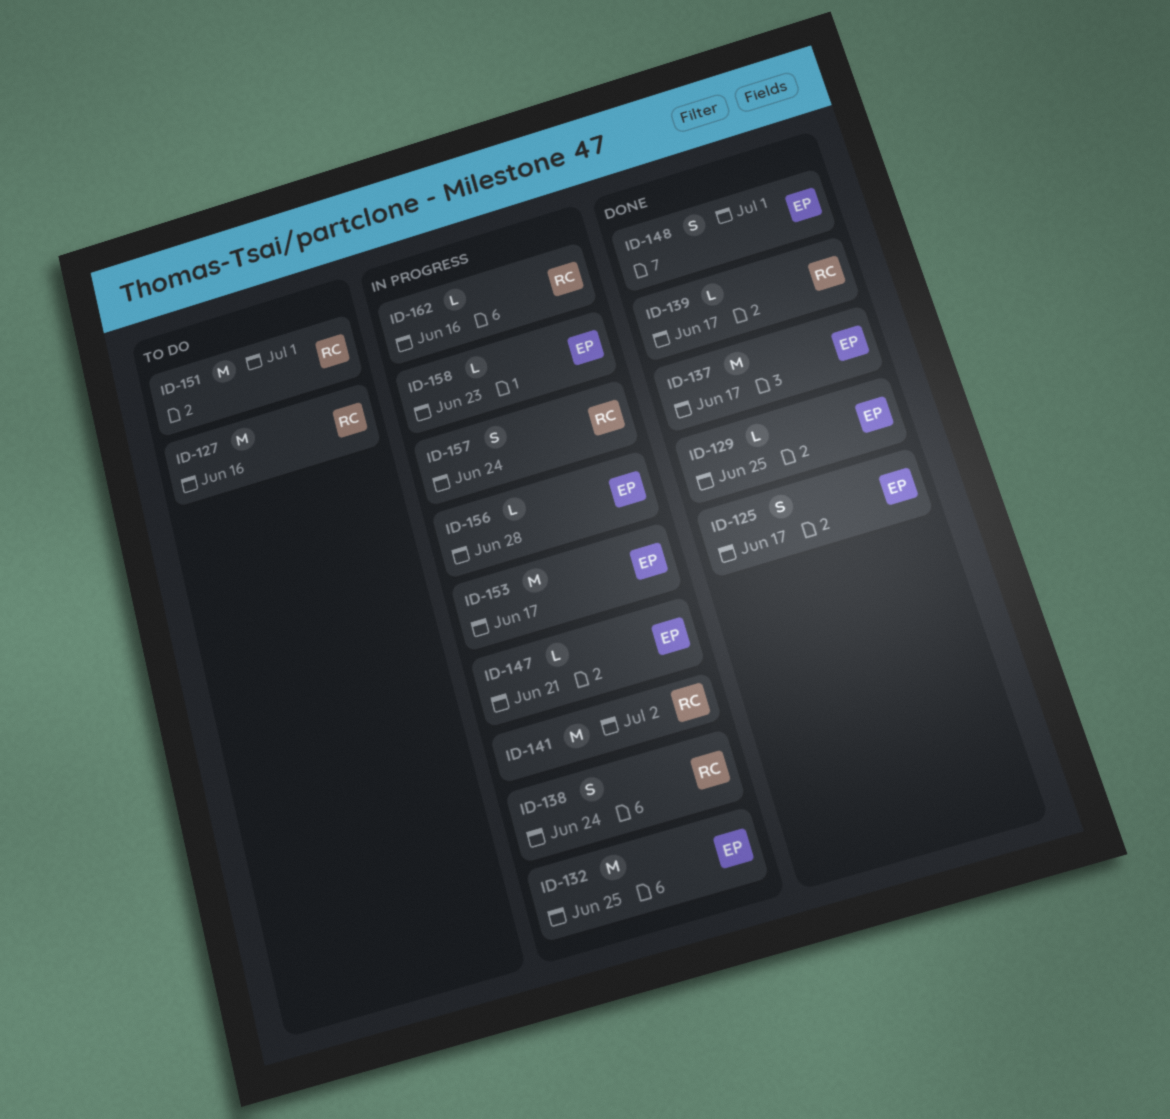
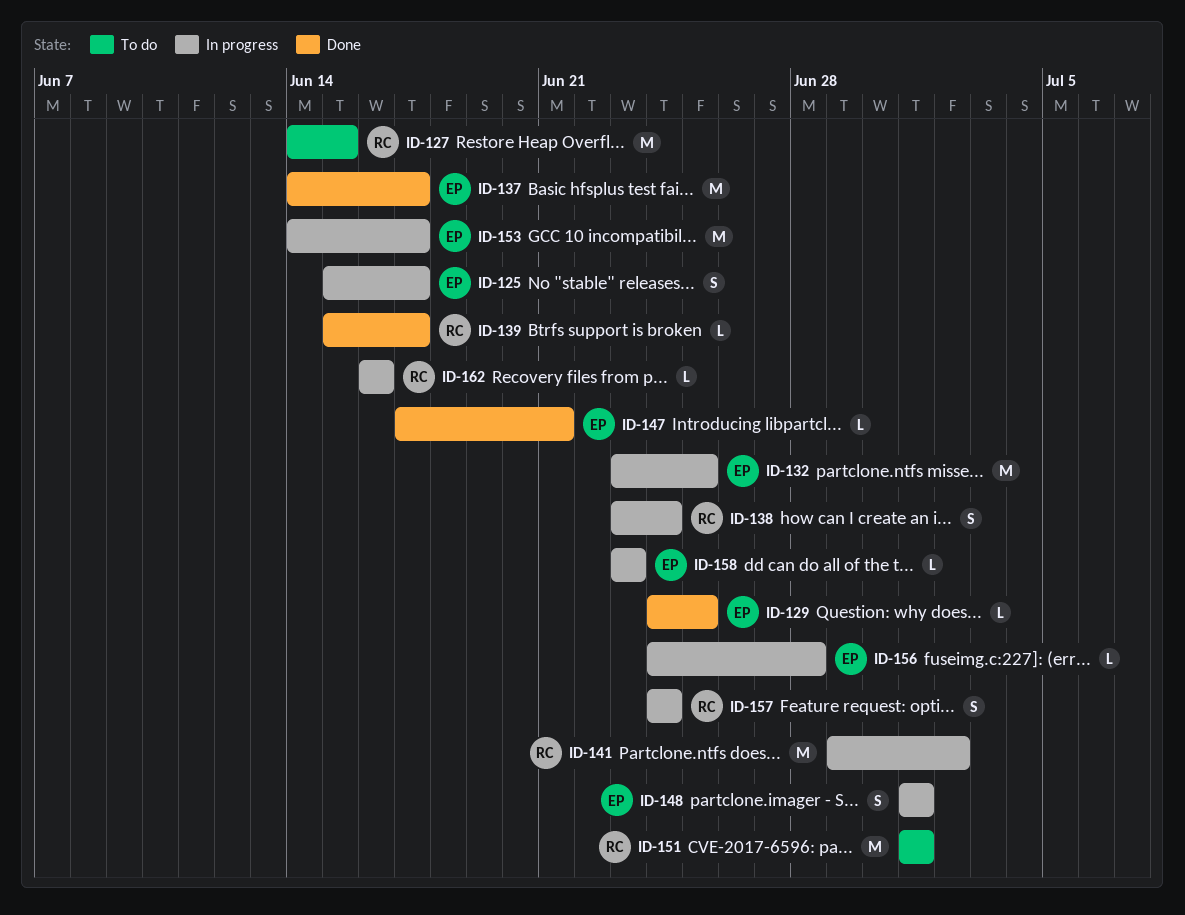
ID-125, status: Done -> In progress
ID-127, due: Jun 16 -> Jun 15
ID-147, status: In progress -> Done
ID-148, status: Done -> In progress

